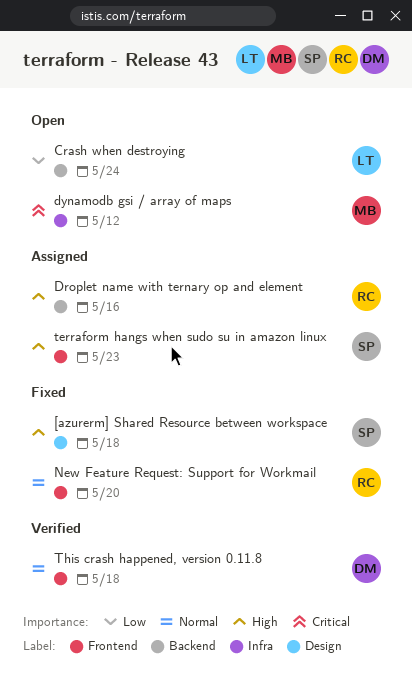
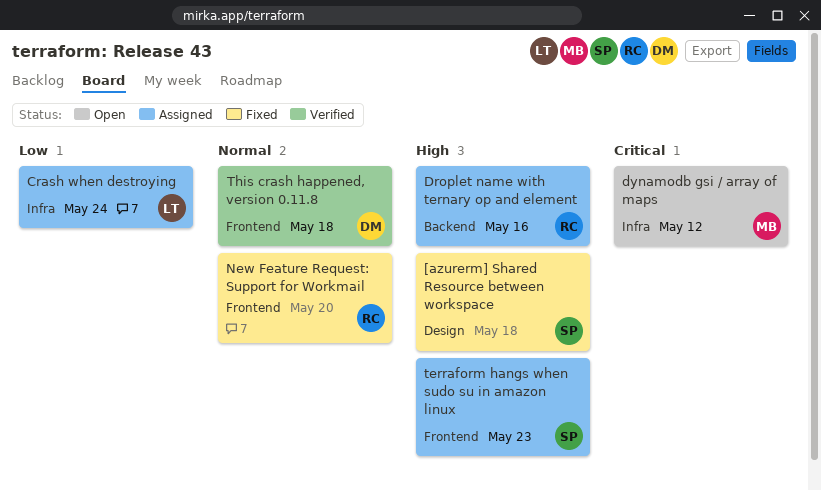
Crash when destroying, status: Open -> Assigned
Crash when destroying, label: Backend -> Infra

